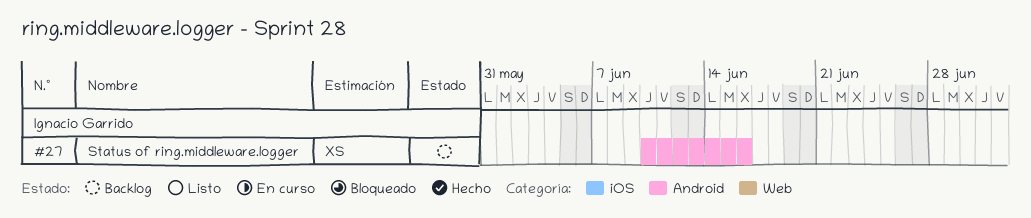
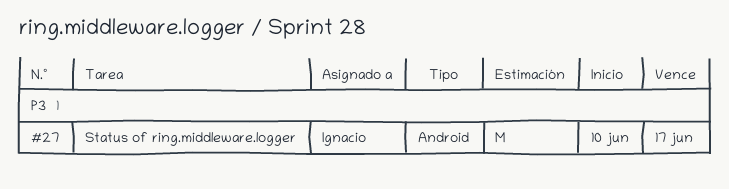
#27, estimate: XS -> M
#27, due: Jun 16 -> Jun 17

